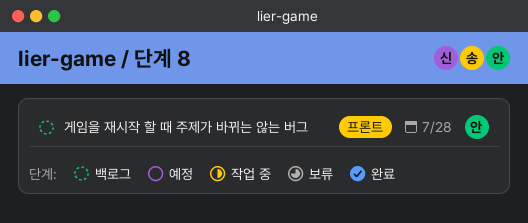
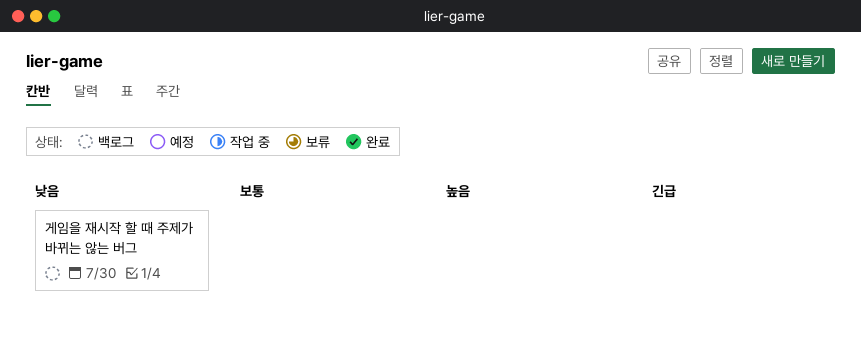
게임을 재시작 할 때 주제가 바뀌는 않는 버그, due: Jul 28 -> Jul 30

